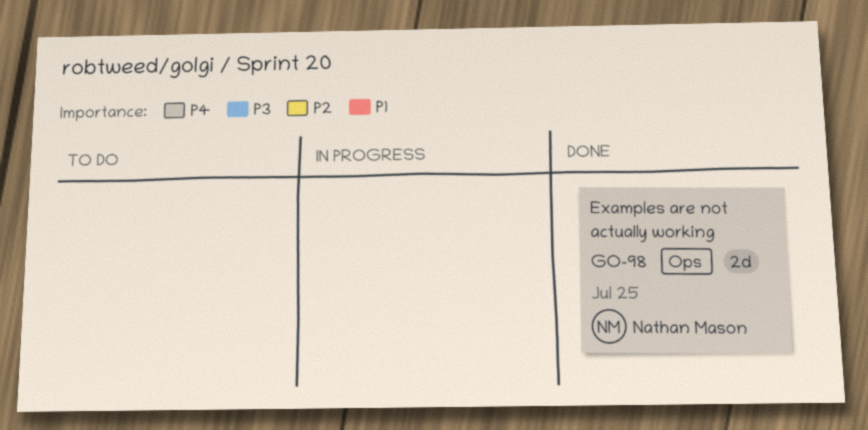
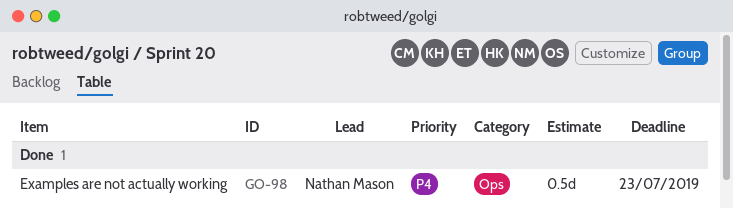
GO-98, estimate: 2d -> 0.5d
GO-98, due: Jul 25 -> Jul 23

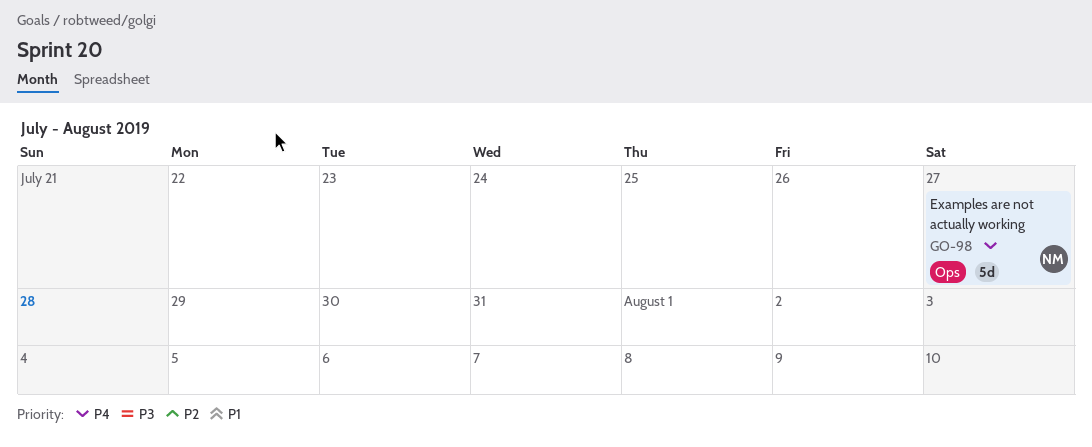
GO-98, estimate: 0.5d -> 5d
GO-98, due: Jul 23 -> Jul 27

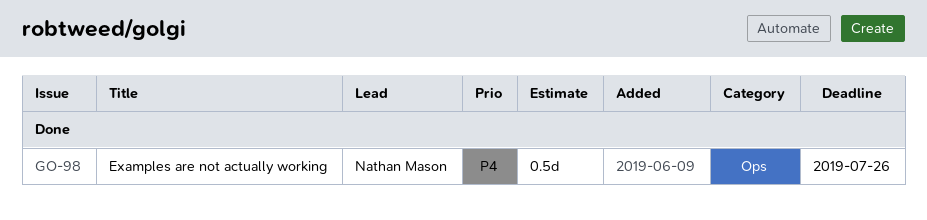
GO-98, estimate: 5d -> 0.5d
GO-98, due: Jul 27 -> Jul 26

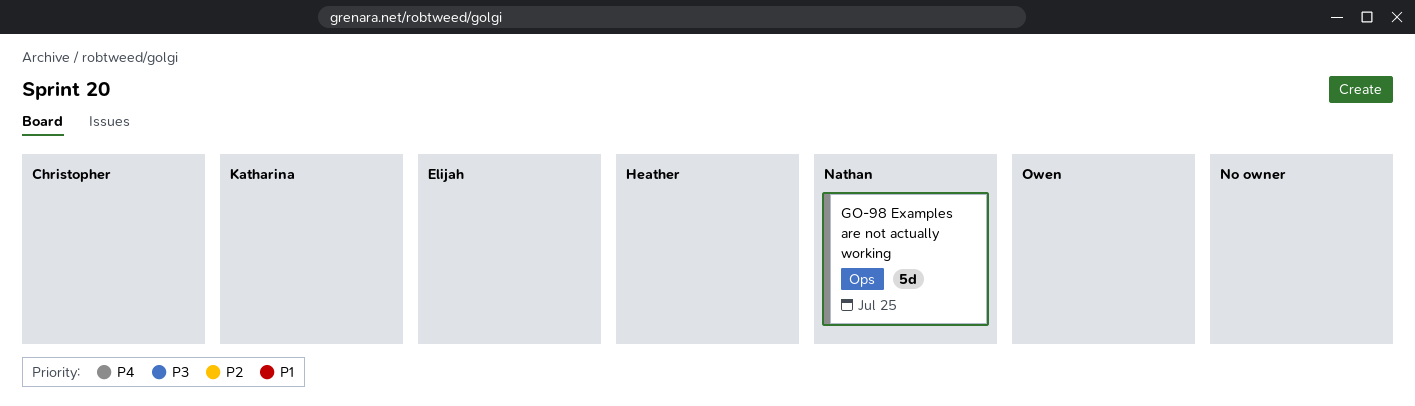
GO-98, estimate: 0.5d -> 5d
GO-98, due: Jul 26 -> Jul 25

